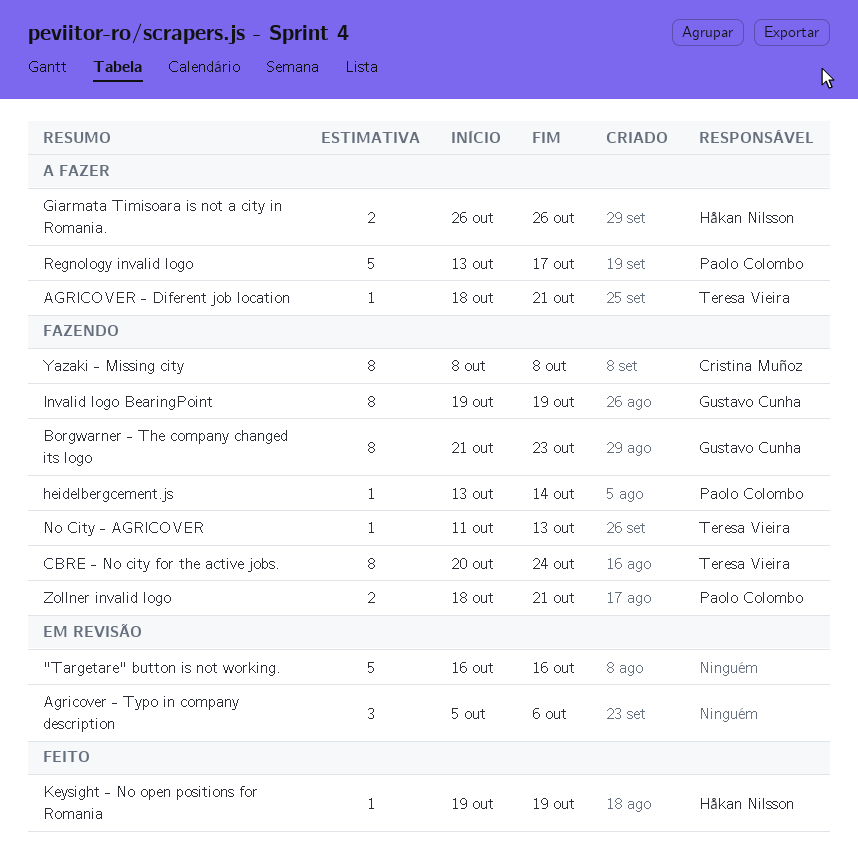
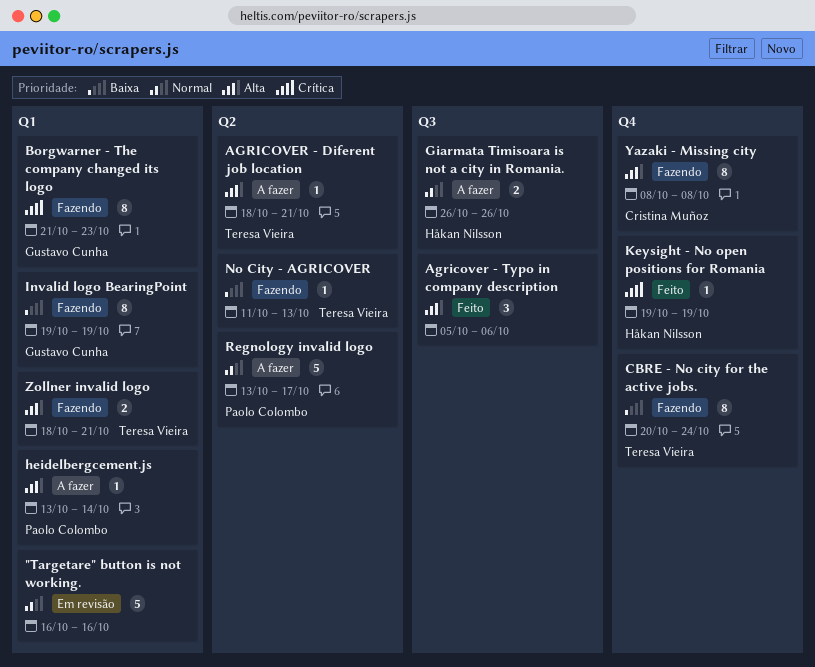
Agricover - Typo in company description, status: Em revisão -> Feito
heidelbergcement.js, status: Fazendo -> A fazer
Zollner invalid logo, owner: Paolo Colombo -> Teresa Vieira

